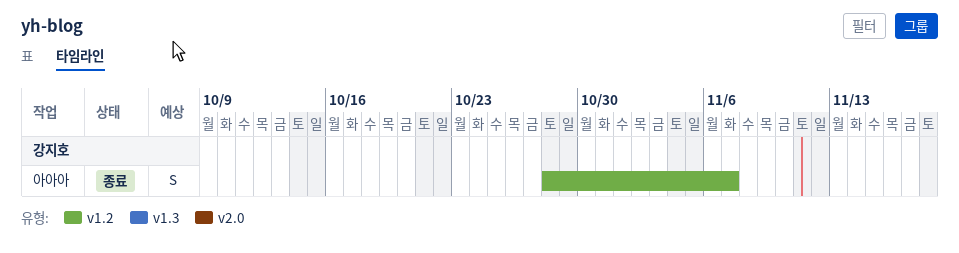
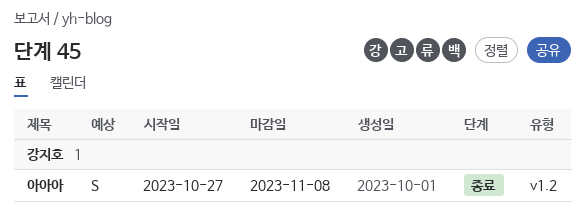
아아아, start: Oct 28 -> Oct 27
아아아, due: Nov 7 -> Nov 8

